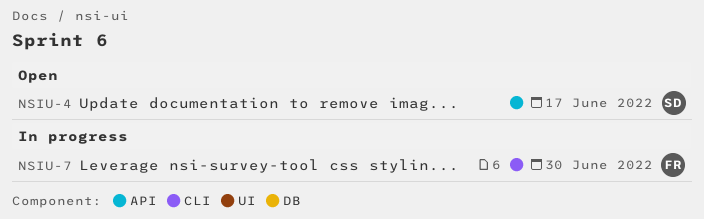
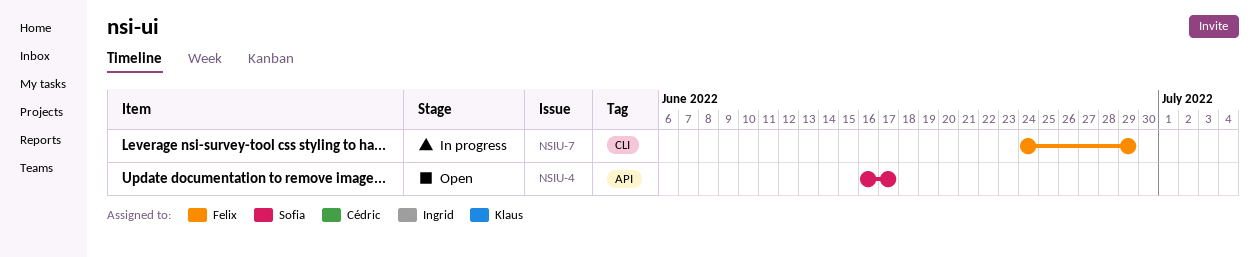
NSIU-7, due: Jun 30 -> Jun 29

